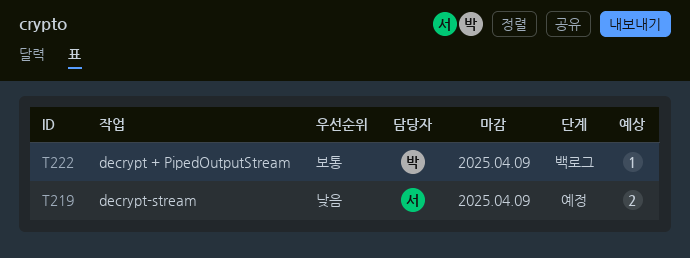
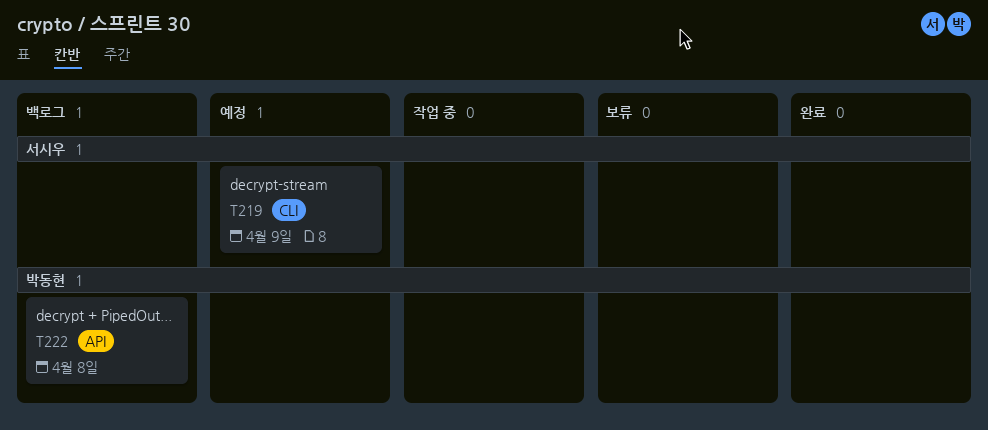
T222, due: Apr 9 -> Apr 8

